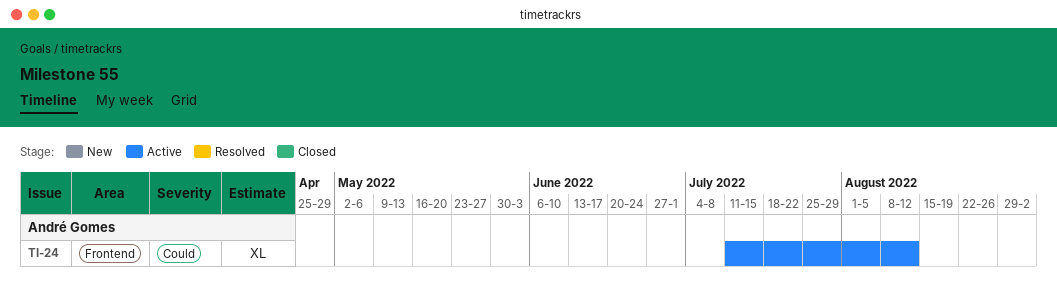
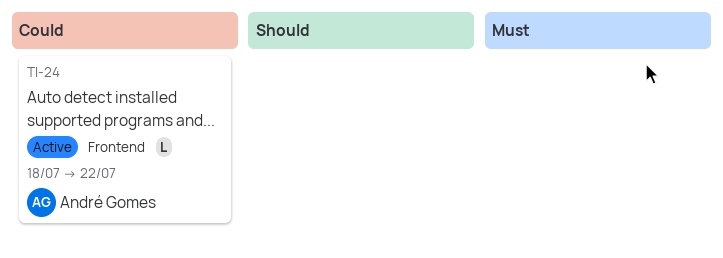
TI-24, estimate: XL -> L
TI-24, start: Jul 11 -> Jul 18
TI-24, due: Aug 12 -> Jul 22

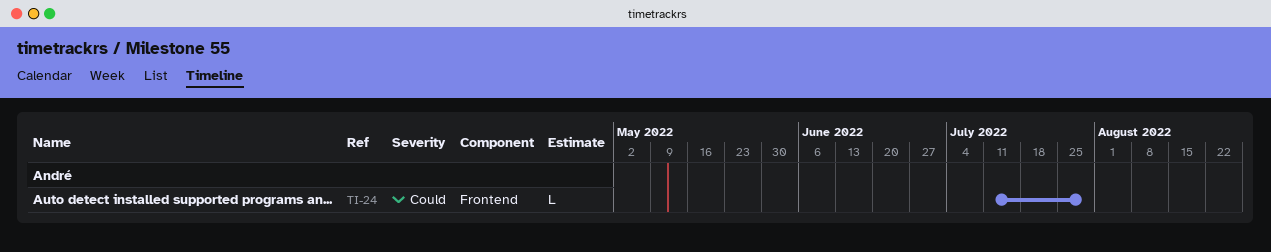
TI-24, start: Jul 18 -> Jul 11
TI-24, due: Jul 22 -> Jul 29

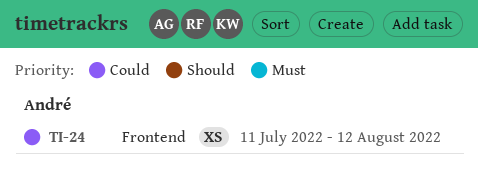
TI-24, estimate: L -> XS
TI-24, due: Jul 29 -> Aug 12

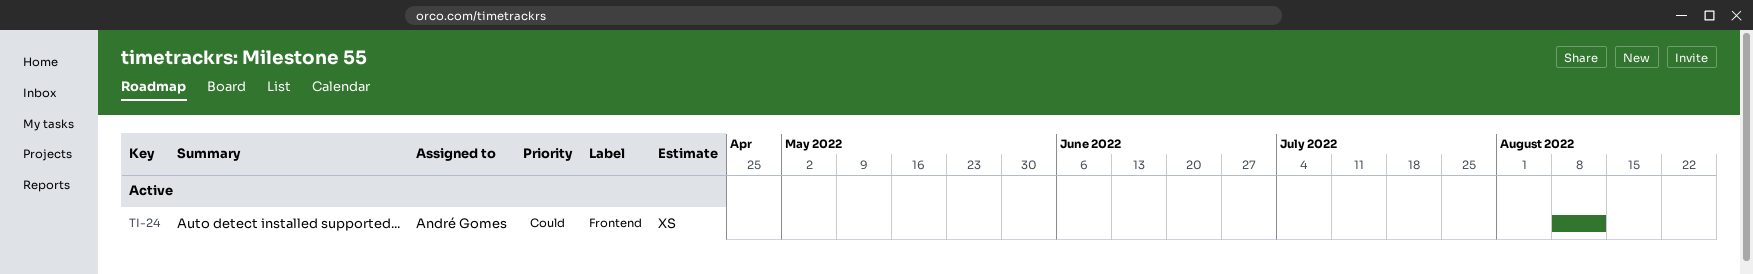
TI-24, start: Jul 11 -> Aug 8

